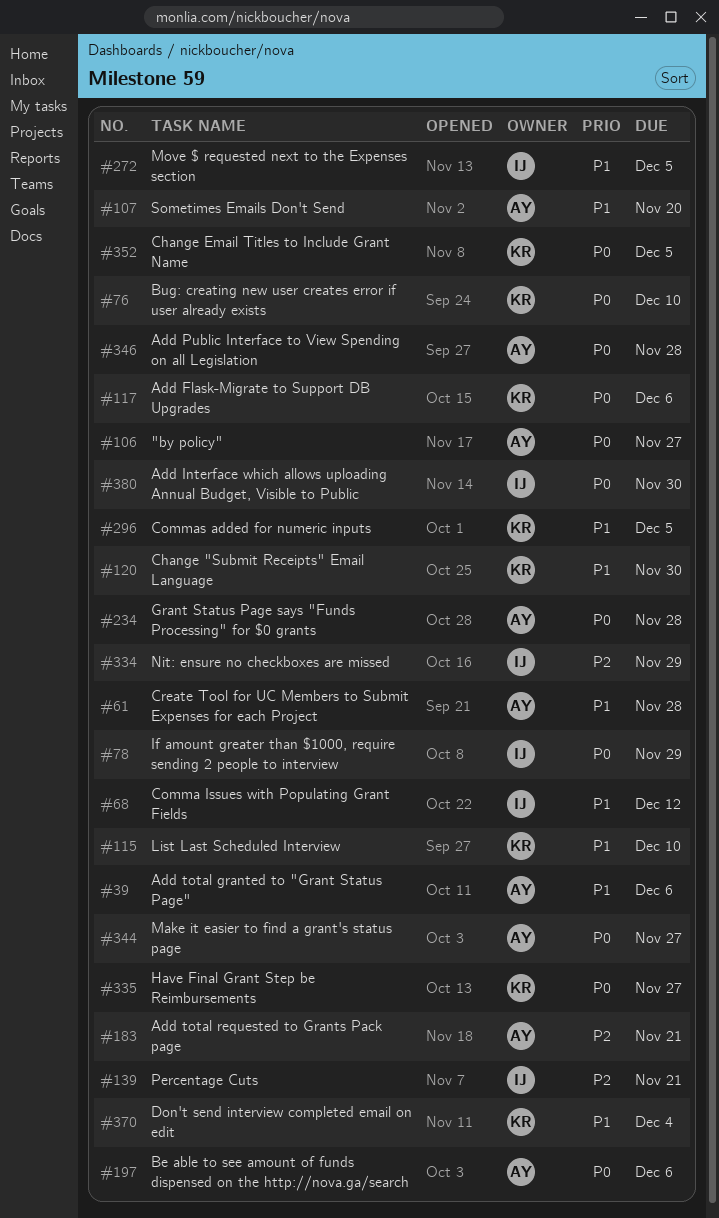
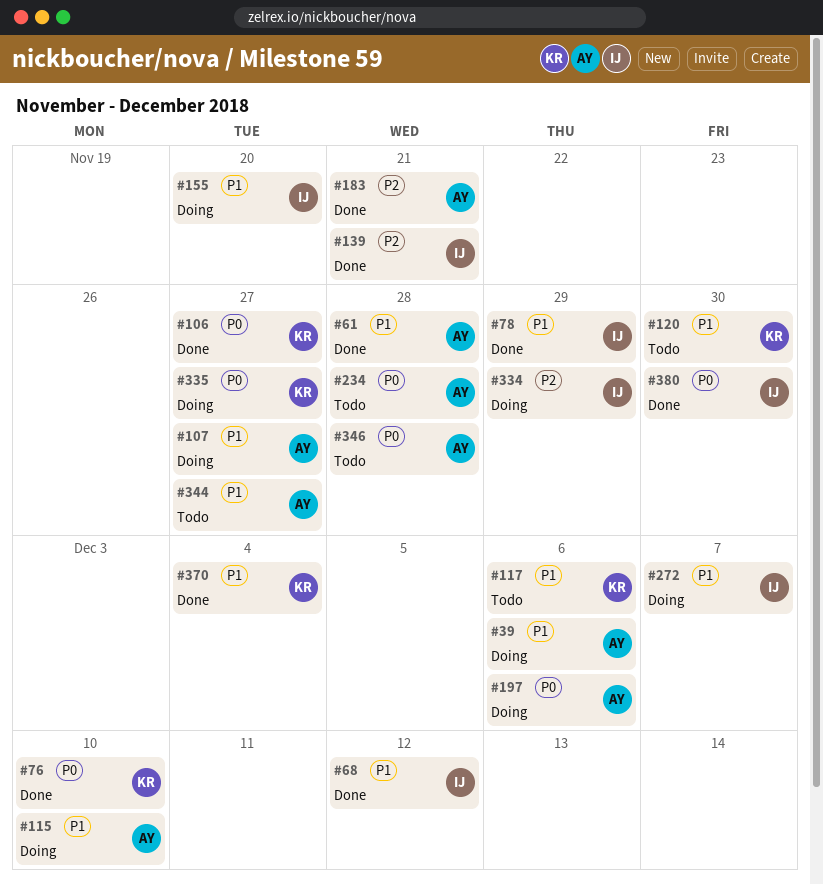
#78, priority: P0 -> P1
#106, owner: AY -> KR
#107, due: Nov 20 -> Nov 27
#115, owner: KR -> AY
#117, priority: P0 -> P1
#155: none -> present
#272, due: Dec 5 -> Dec 7
#296: present -> none
#344, priority: P0 -> P1
#352: present -> none

